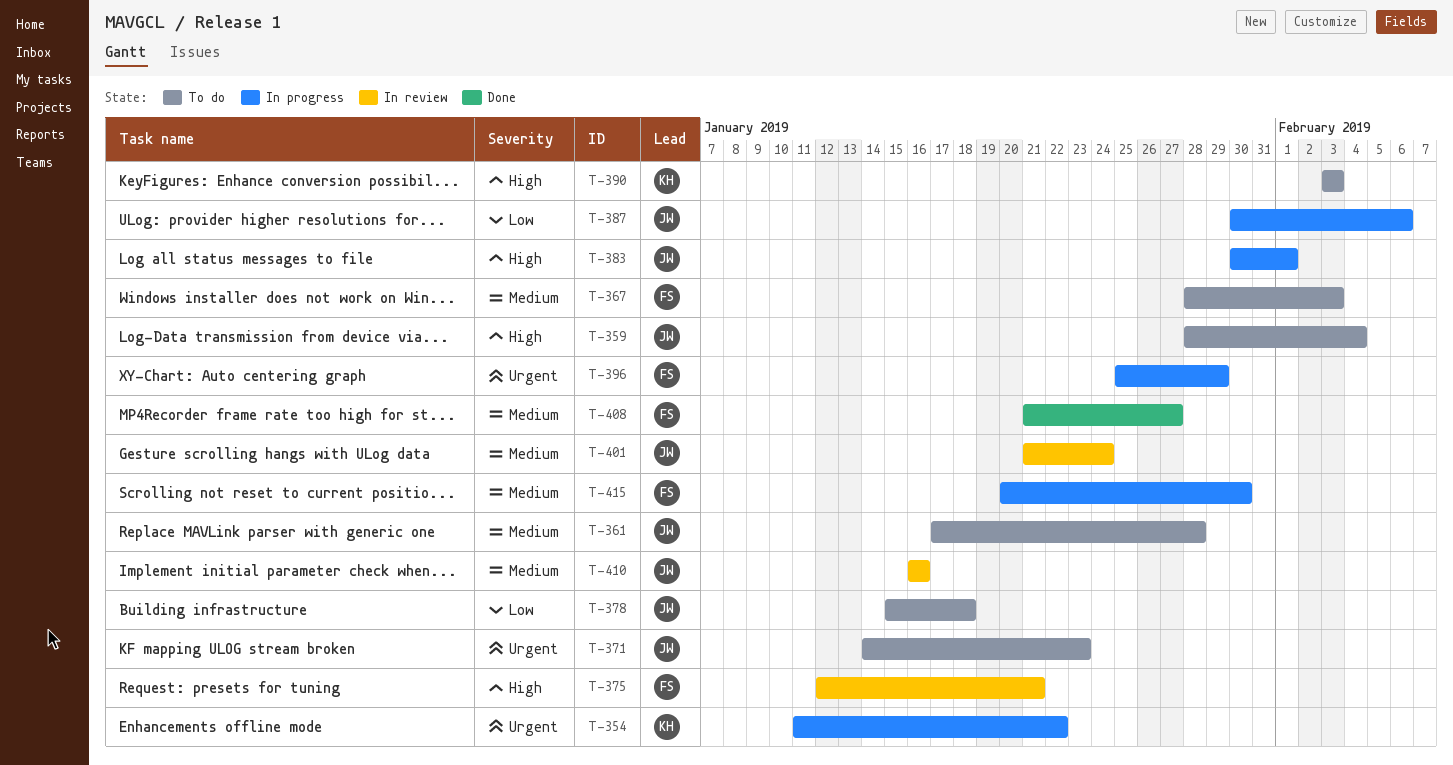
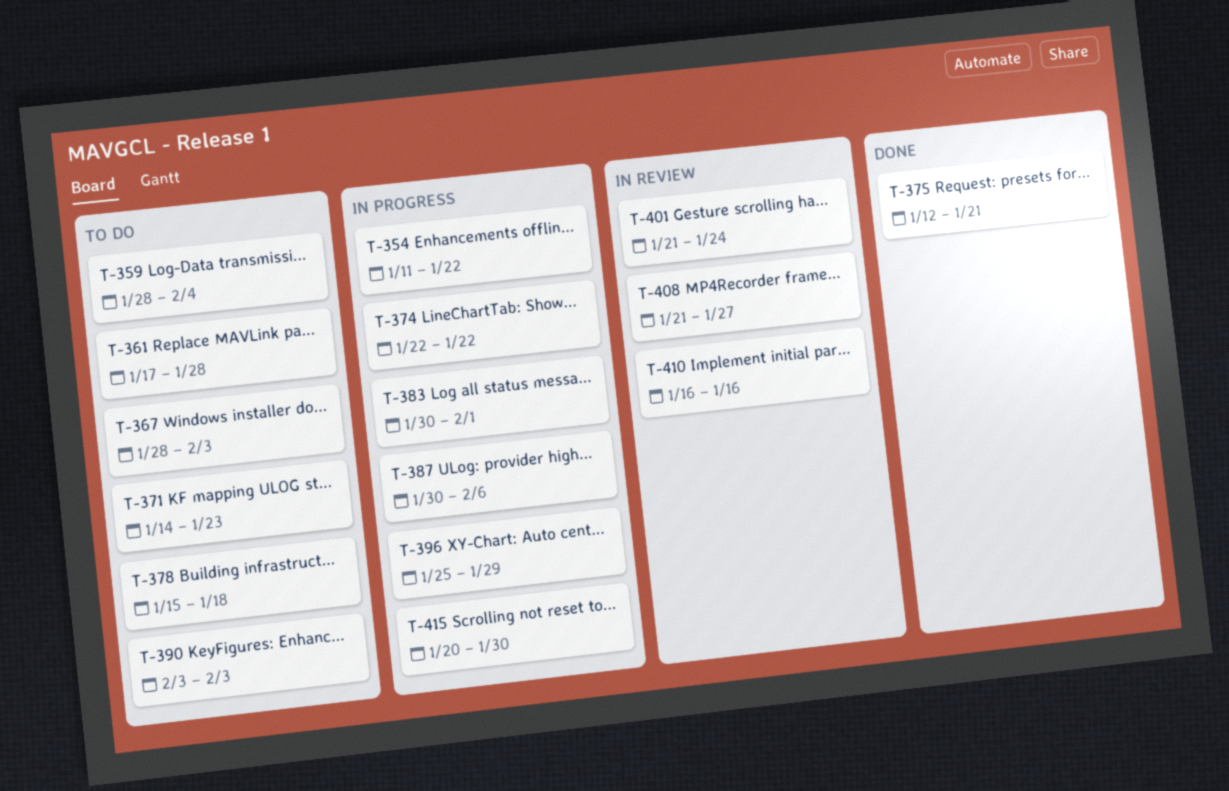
T-374: none -> present
T-375, status: In review -> Done
T-408, status: Done -> In review

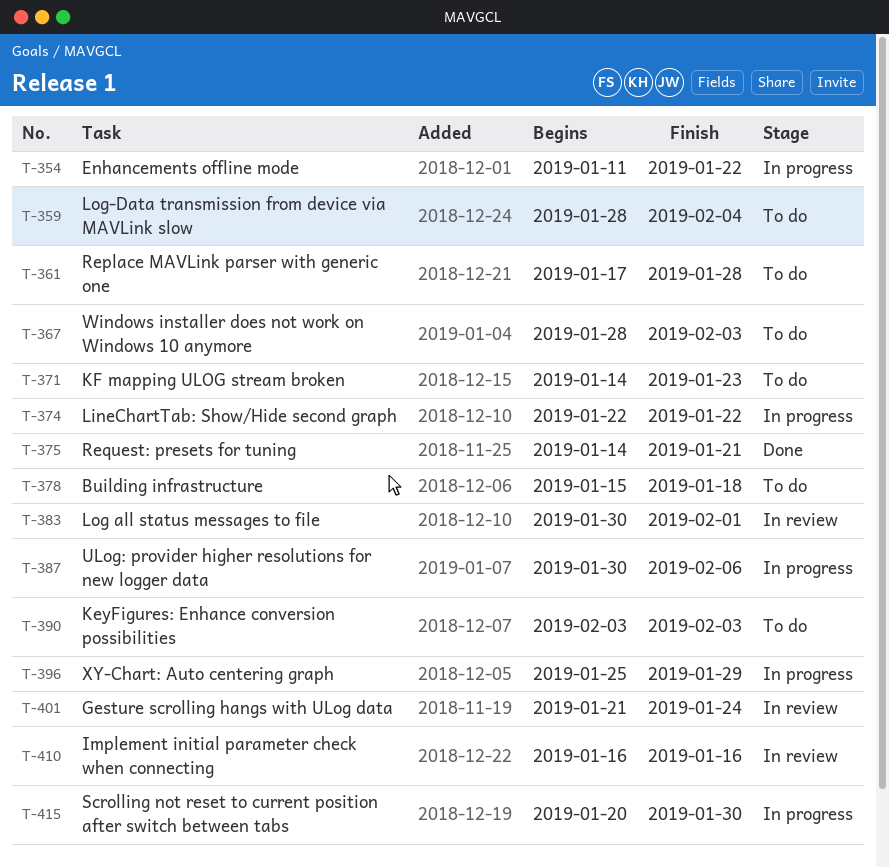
T-375, start: Jan 12 -> Jan 14
T-383, status: In progress -> In review
T-408: present -> none

